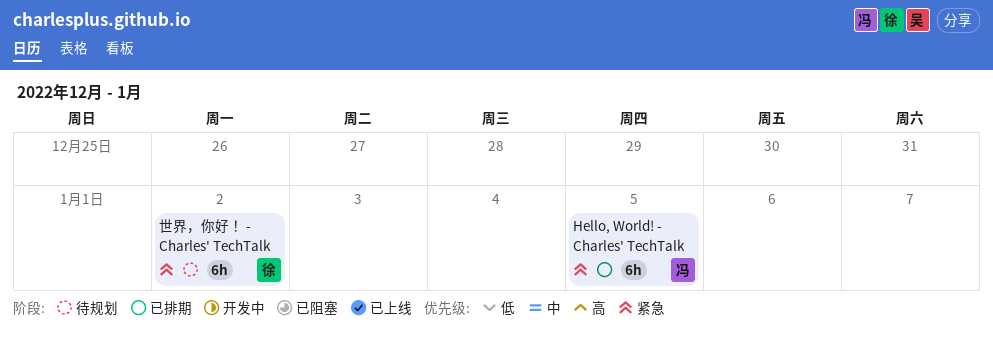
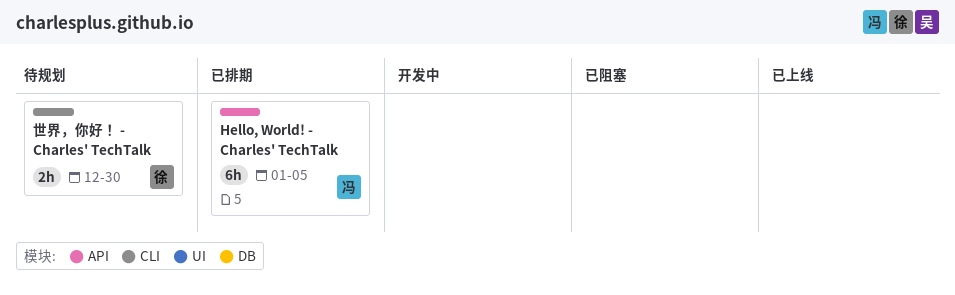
世界，你好！ - Charles' TechTalk, estimate: 6h -> 2h
世界，你好！ - Charles' TechTalk, due: Jan 2 -> Dec 30

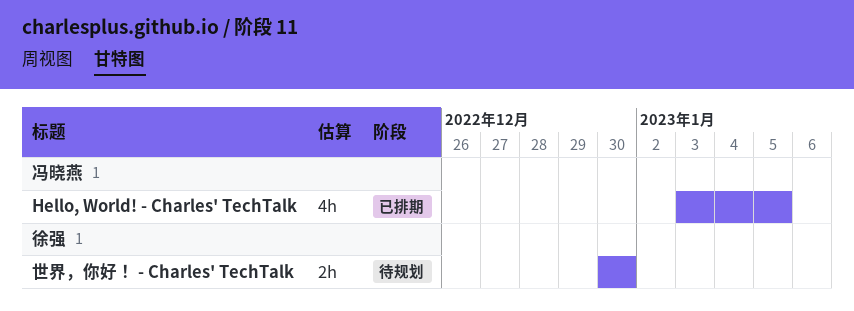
Hello, World! - Charles' TechTalk, estimate: 6h -> 4h

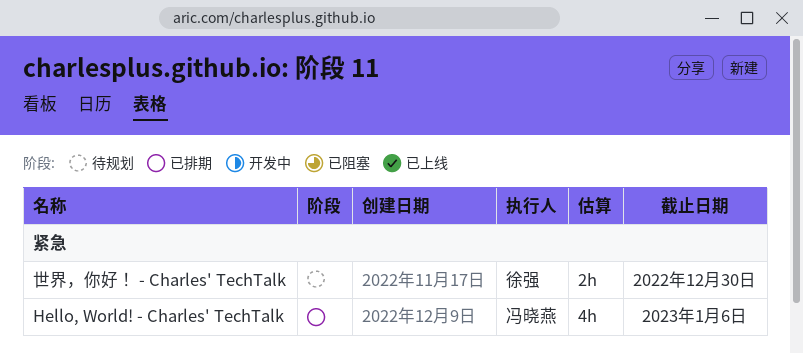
Hello, World! - Charles' TechTalk, due: Jan 5 -> Jan 6

